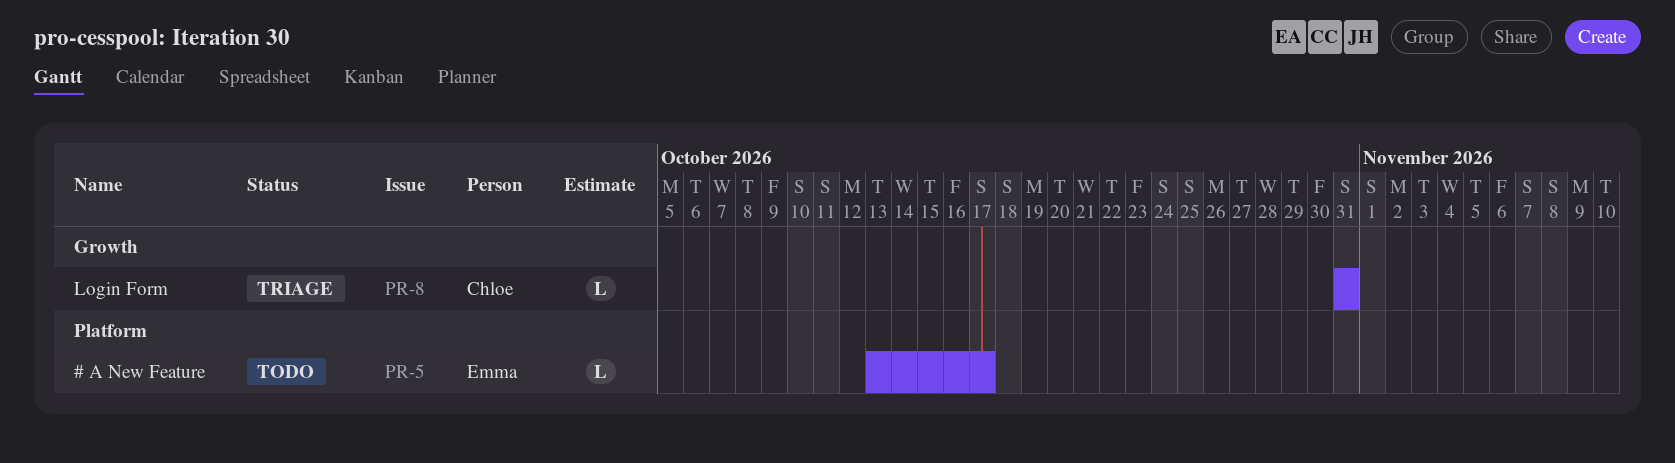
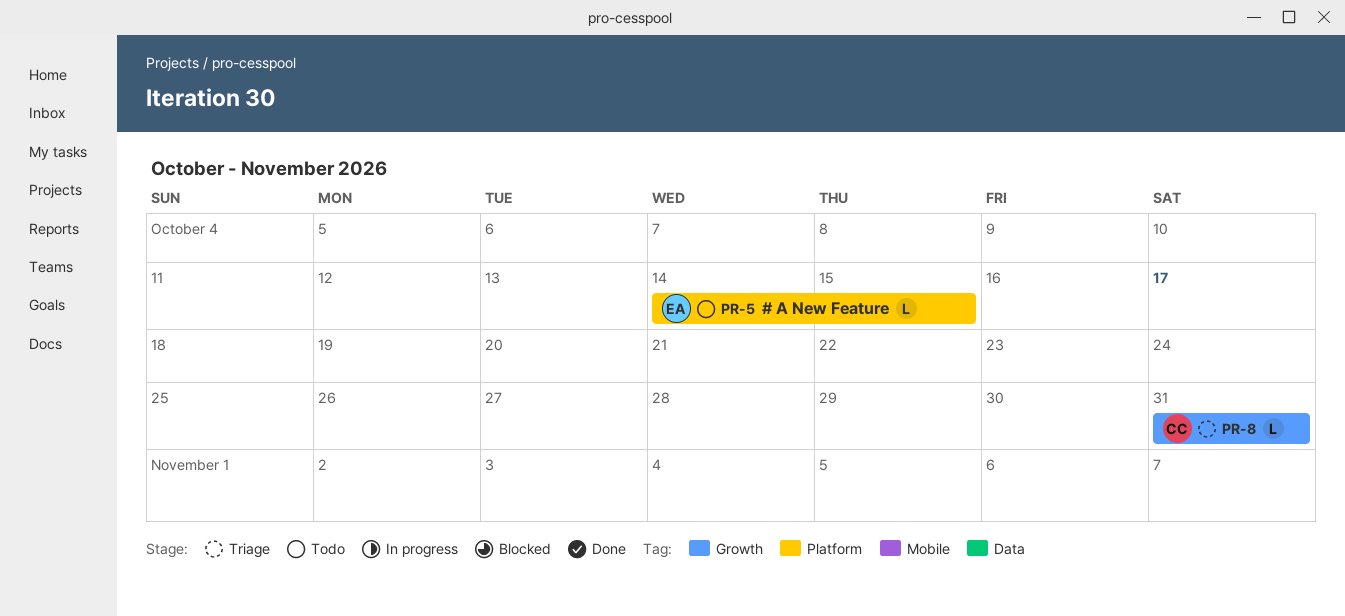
PR-5, start: Oct 13 -> Oct 14
PR-5, due: Oct 17 -> Oct 15

